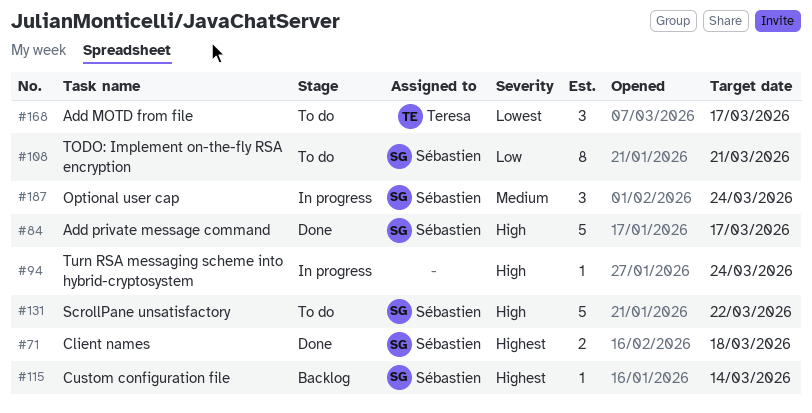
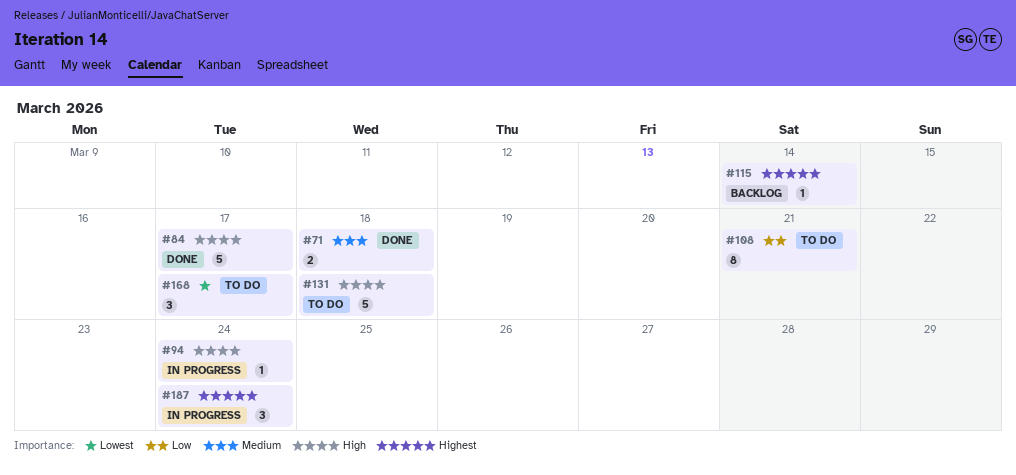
#71, priority: Highest -> Medium
#131, due: Mar 22 -> Mar 18
#187, priority: Medium -> Highest

